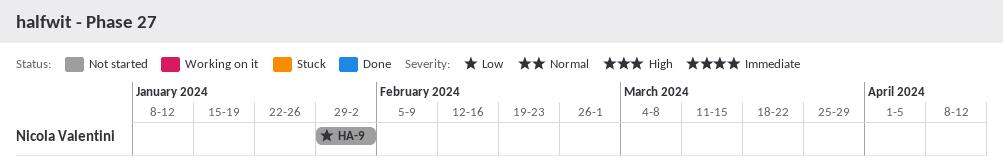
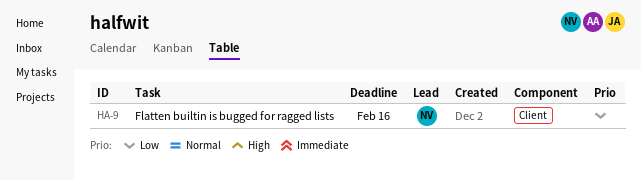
HA-9, due: Feb 2 -> Feb 16

